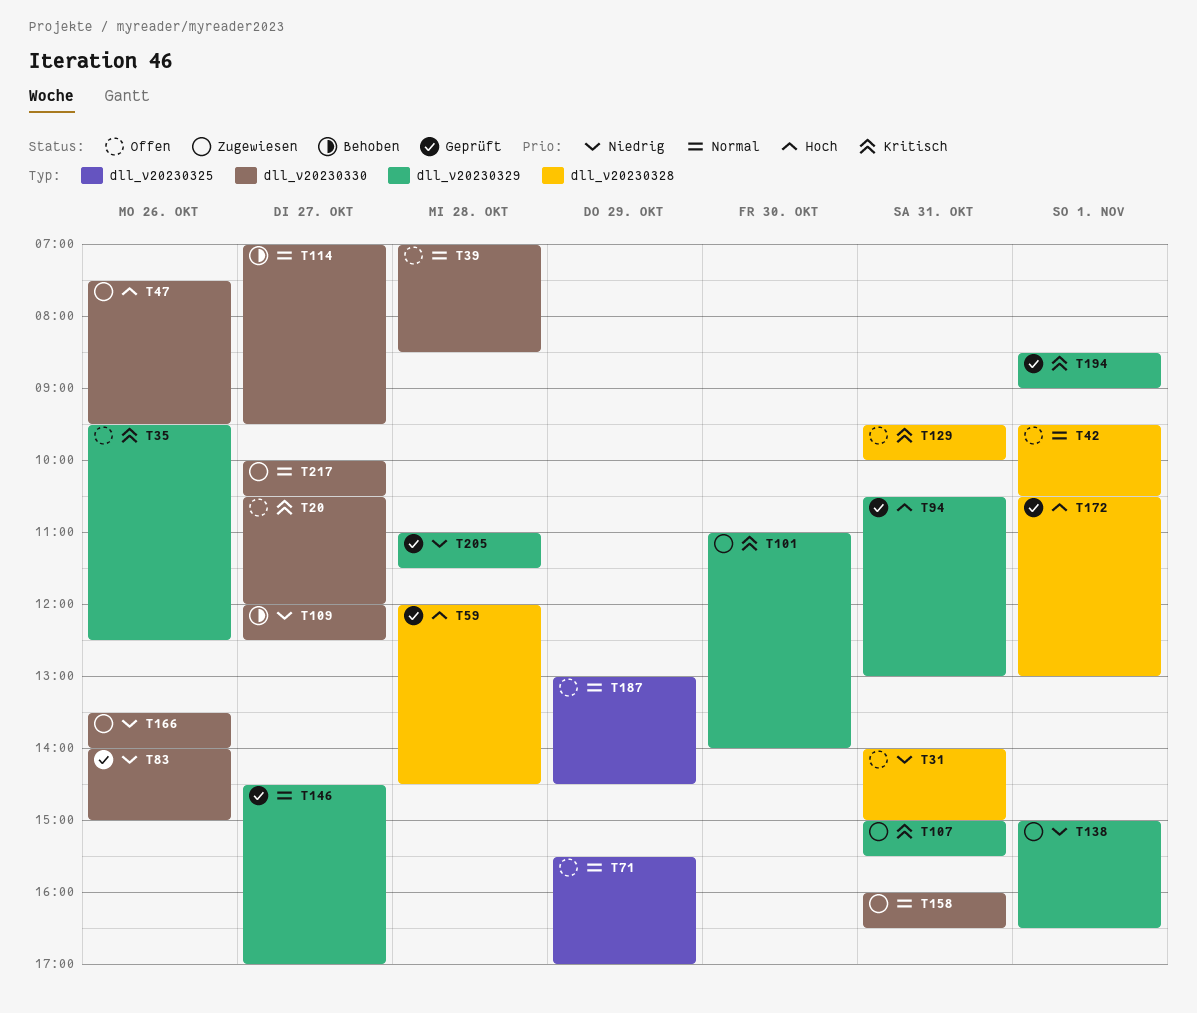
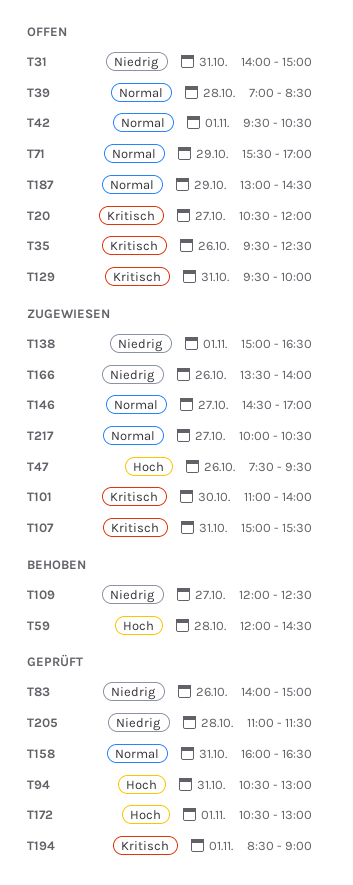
T59, status: Geprüft -> Behoben
T114: present -> none
T146, status: Geprüft -> Zugewiesen
T158, status: Zugewiesen -> Geprüft

